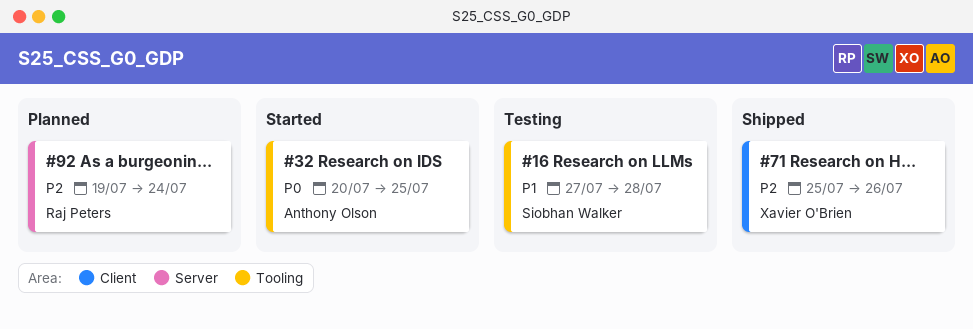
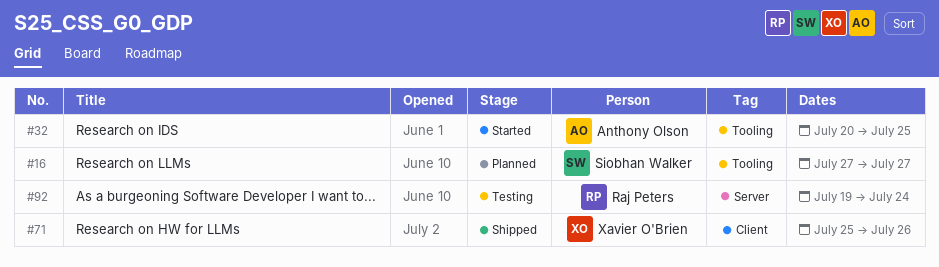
#16, status: Testing -> Planned
#16, due: Jul 28 -> Jul 27
#92, status: Planned -> Testing

